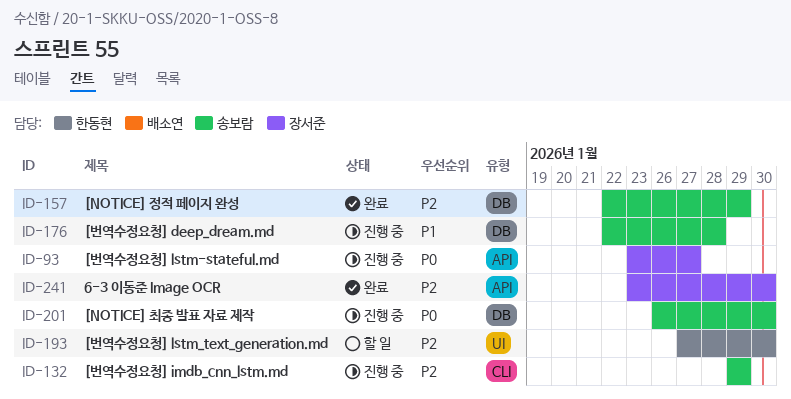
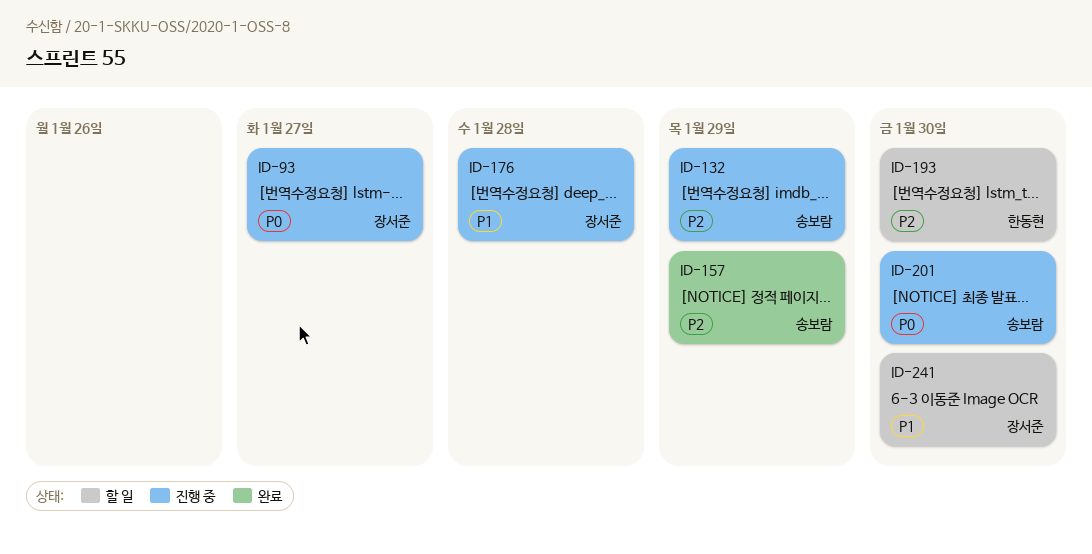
ID-176, owner: 송보람 -> 장서준
ID-241, status: 완료 -> 할 일
ID-241, priority: P2 -> P1

